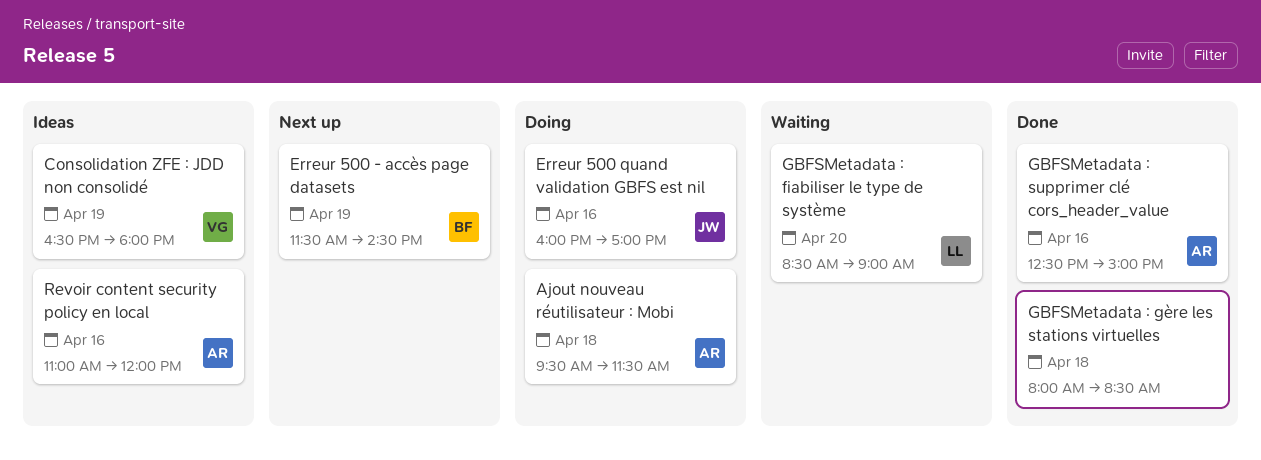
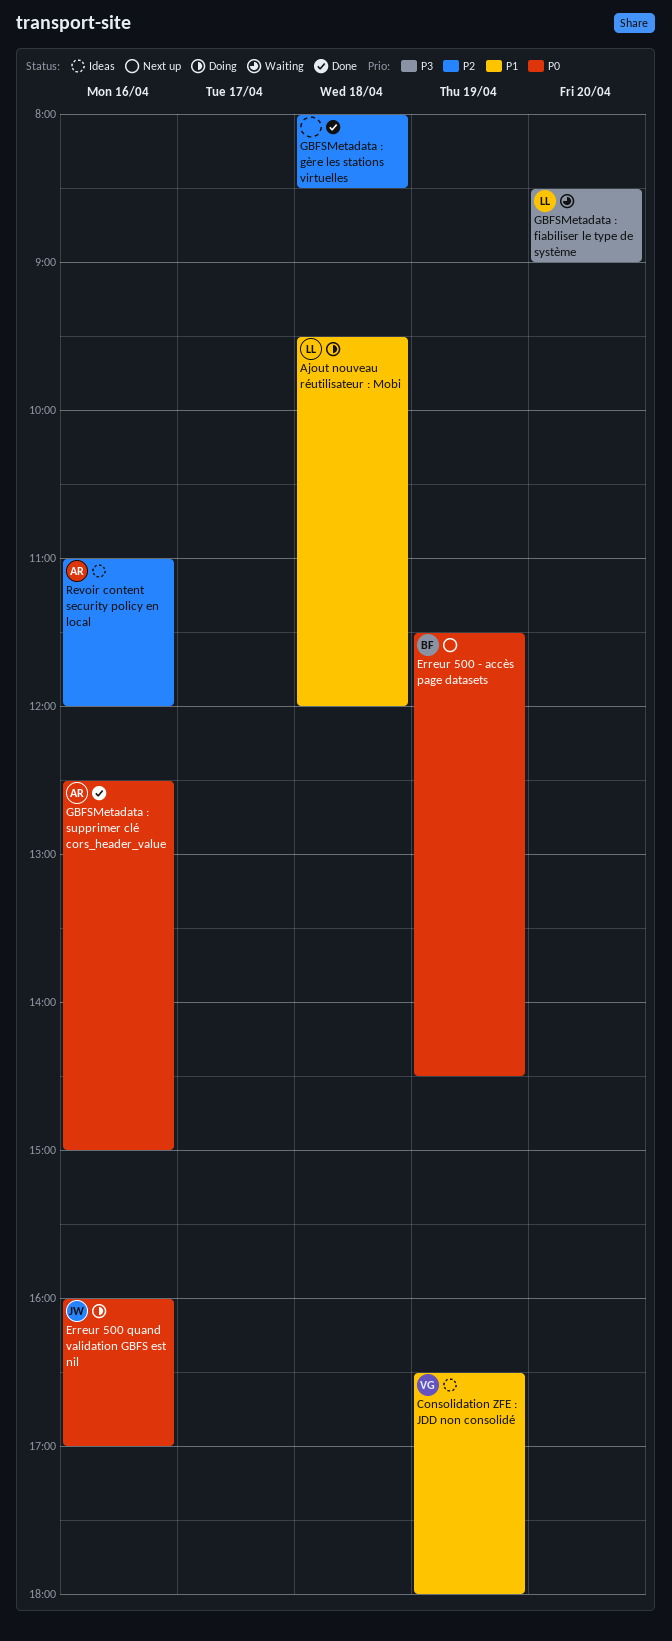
Ajout nouveau réutilisateur : Mobi, owner: AR -> LL
Ajout nouveau réutilisateur : Mobi, ends: 11:30 -> 12:00

